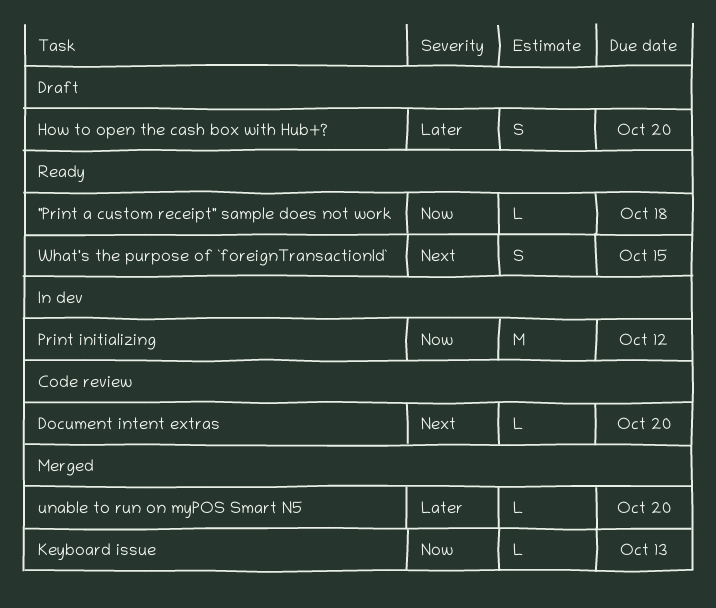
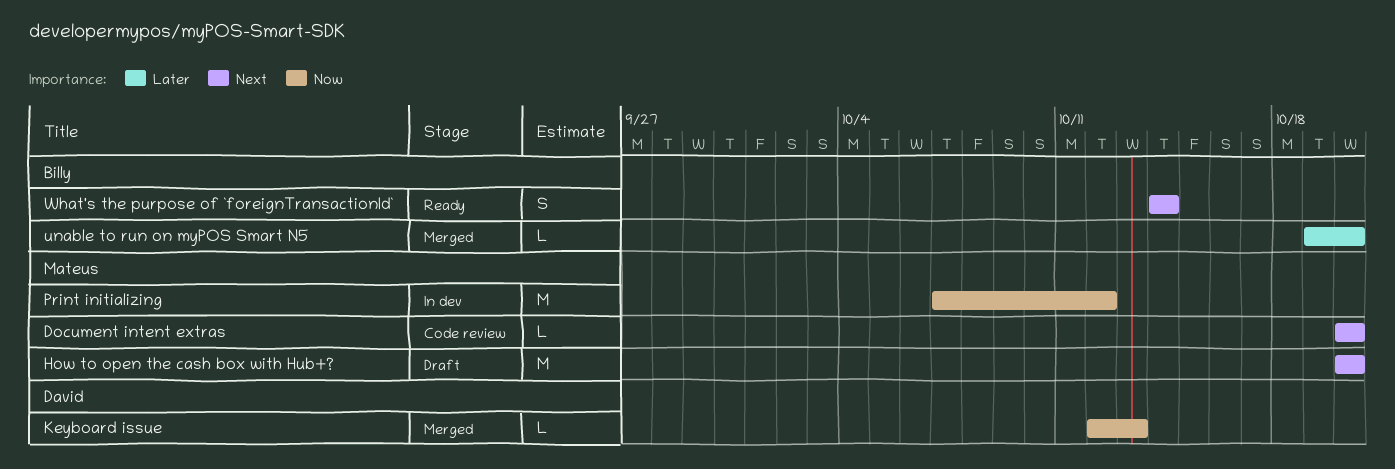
"Print a custom receipt" sample does not work: present -> none
How to open the cash box with Hub+?, priority: Later -> Next
How to open the cash box with Hub+?, estimate: S -> M
What's the purpose of `foreignTransactionId`, due: Oct 15 -> Oct 14

